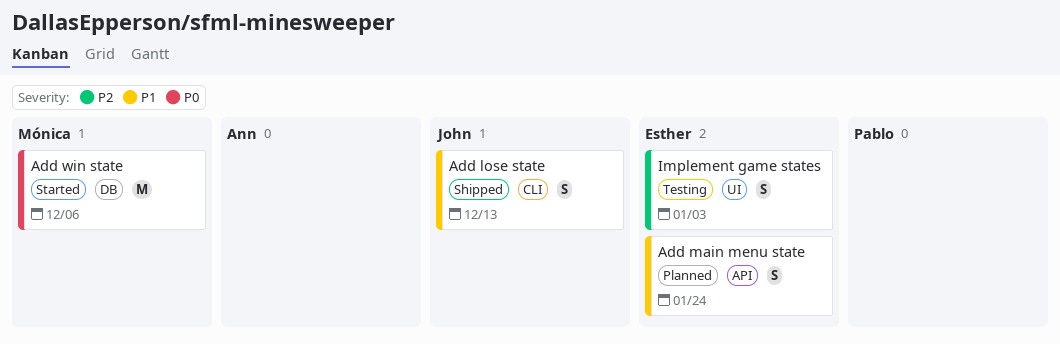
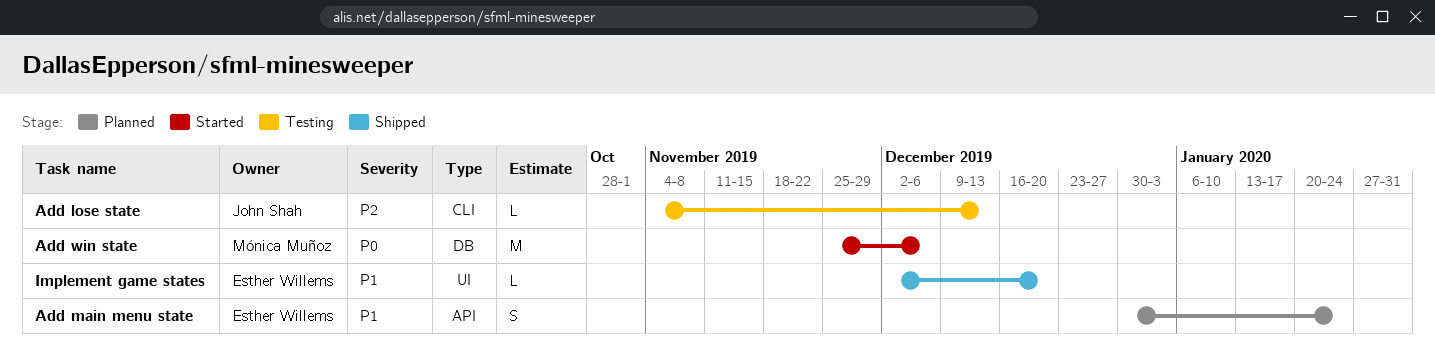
Add lose state, status: Shipped -> Testing
Add lose state, priority: P1 -> P2
Add lose state, estimate: S -> L
Implement game states, status: Testing -> Shipped
Implement game states, priority: P2 -> P1
Implement game states, estimate: S -> L
Implement game states, due: Jan 3 -> Dec 20

